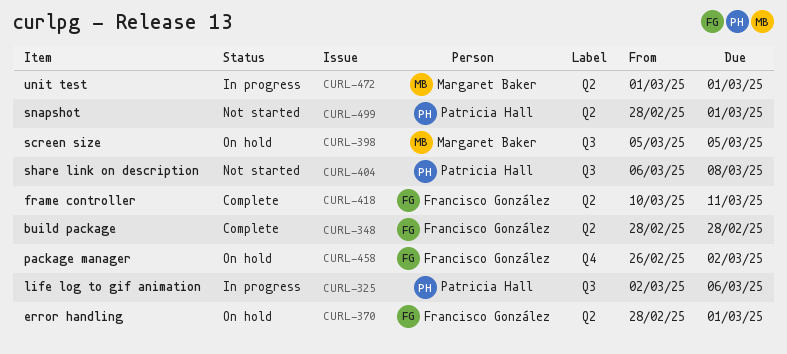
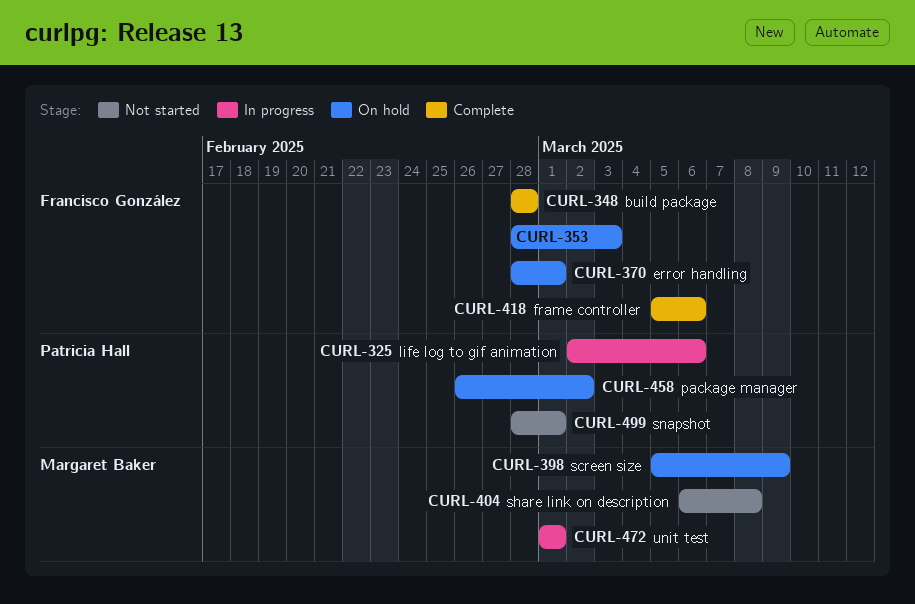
CURL-353: none -> present
CURL-398, due: Mar 5 -> Mar 9
CURL-404, owner: Patricia Hall -> Margaret Baker
CURL-418, start: Mar 10 -> Mar 5
CURL-418, due: Mar 11 -> Mar 6
CURL-458, owner: Francisco González -> Patricia Hall

